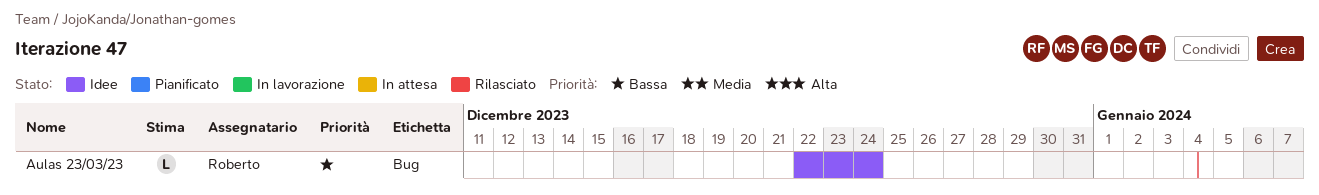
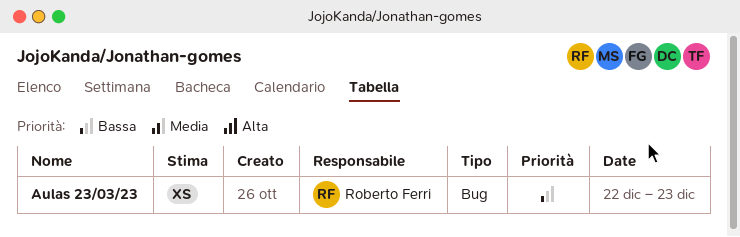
Aulas 23/03/23, estimate: L -> XS
Aulas 23/03/23, due: Dec 24 -> Dec 23

